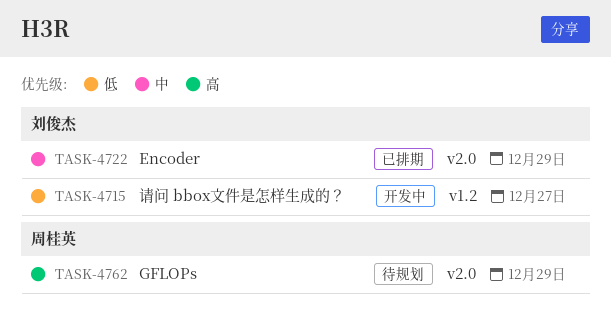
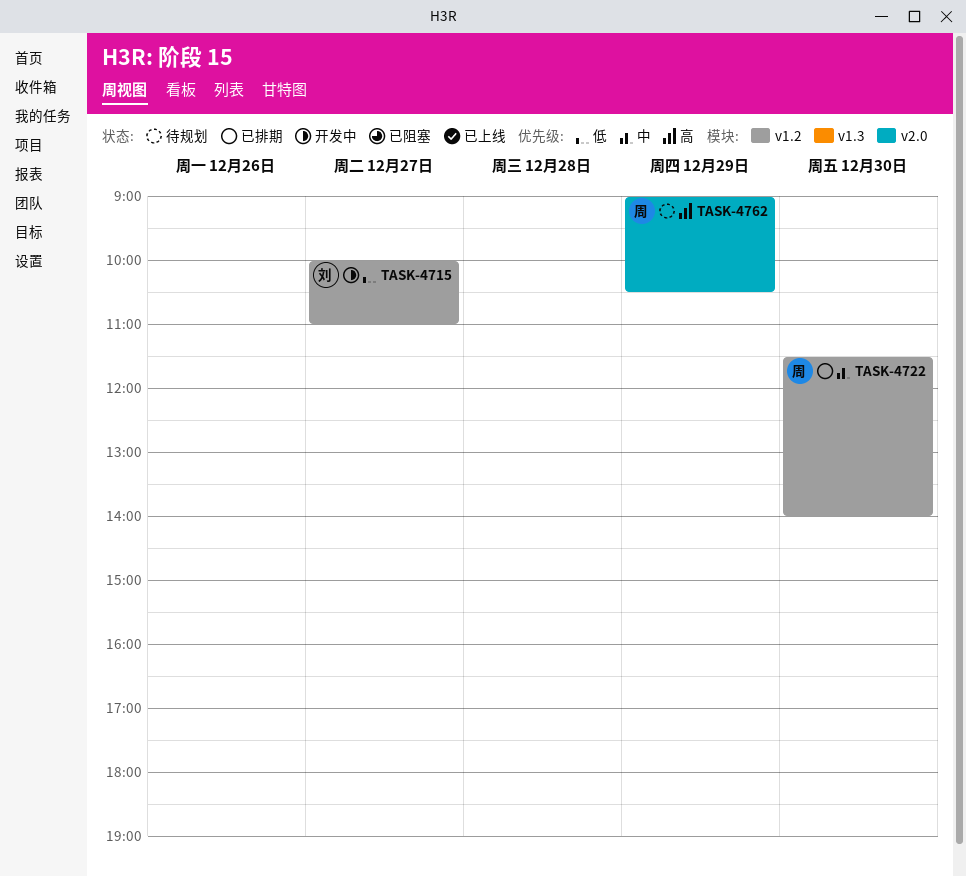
TASK-4722, owner: 刘俊杰 -> 周桂英
TASK-4722, label: v2.0 -> v1.2
TASK-4722, day: Dec 29 -> Dec 30

